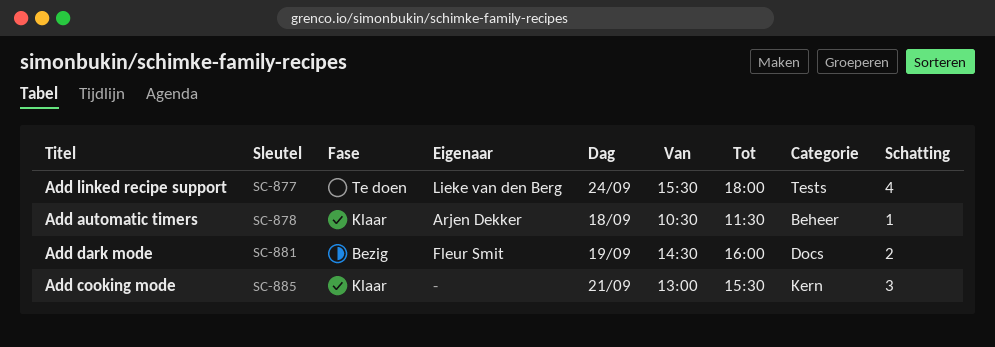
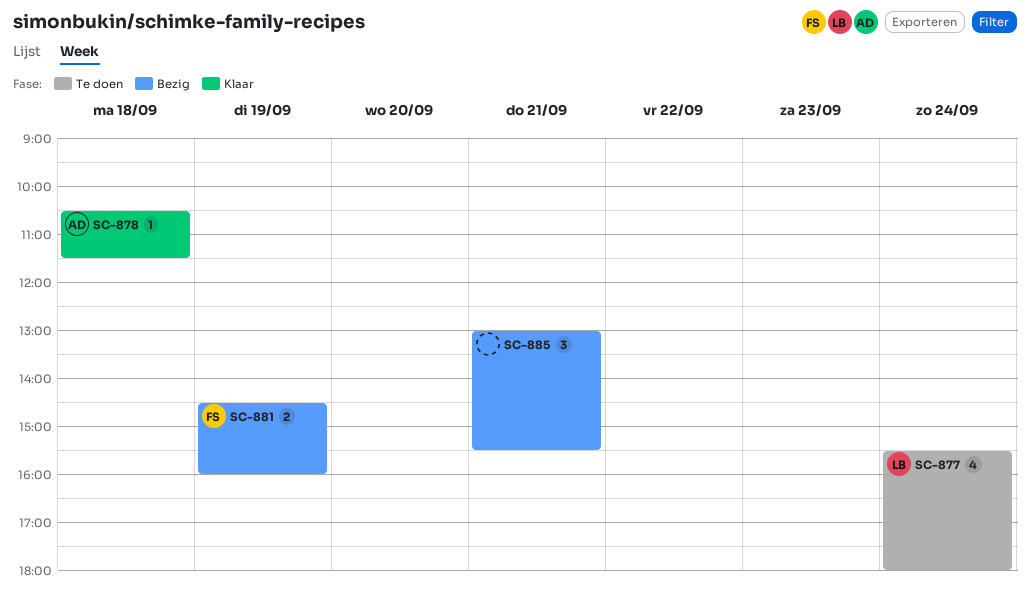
SC-885, status: Klaar -> Bezig

